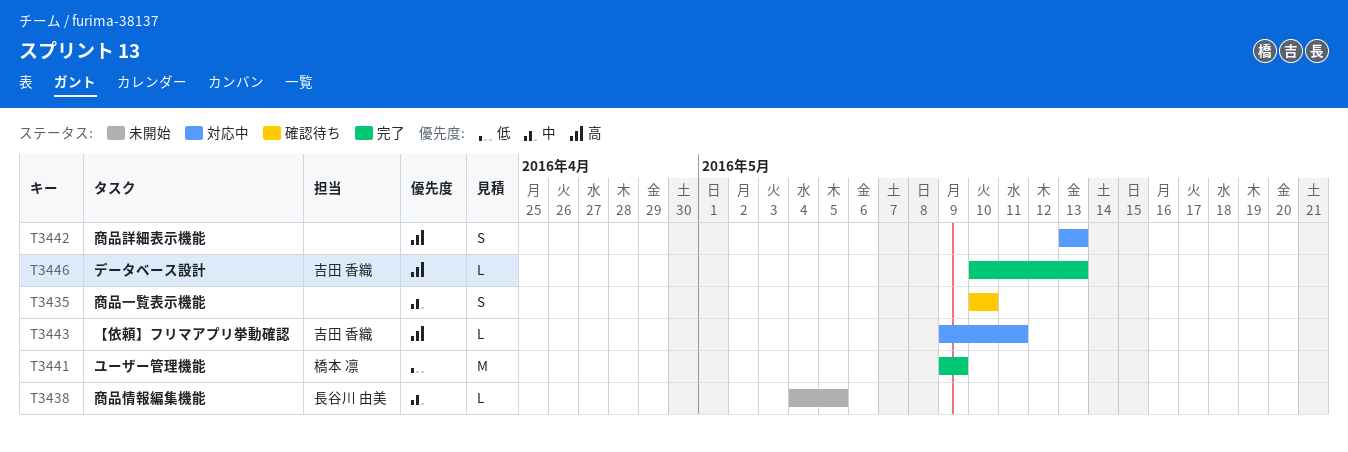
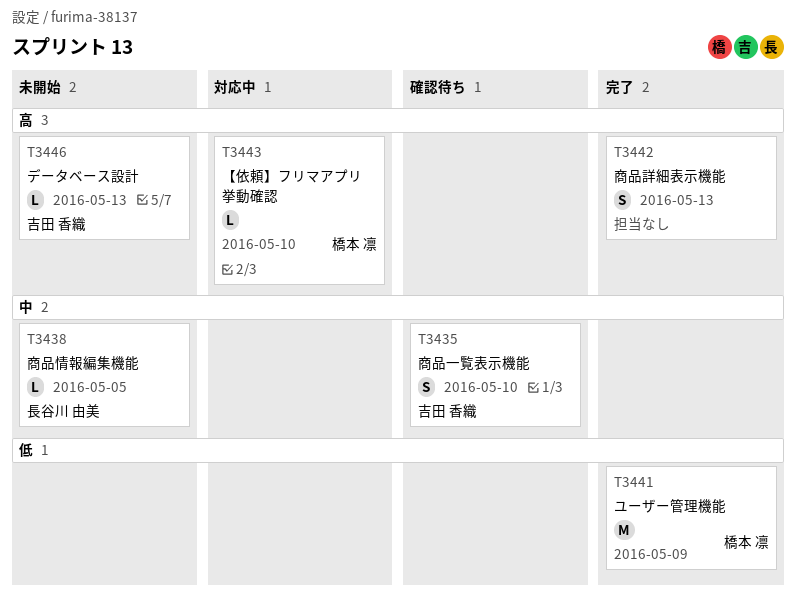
T3435, owner: none -> 吉田 香織
T3442, status: 対応中 -> 完了
T3443, owner: 吉田 香織 -> 橋本 凛
T3443, due: May 11 -> May 10
T3446, status: 完了 -> 未開始

